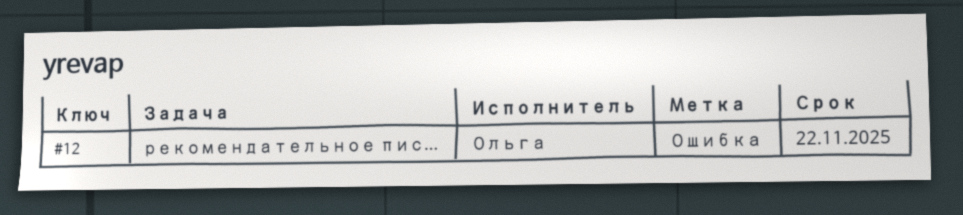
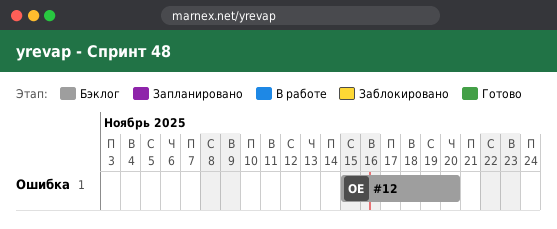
#12, due: Nov 22 -> Nov 20

